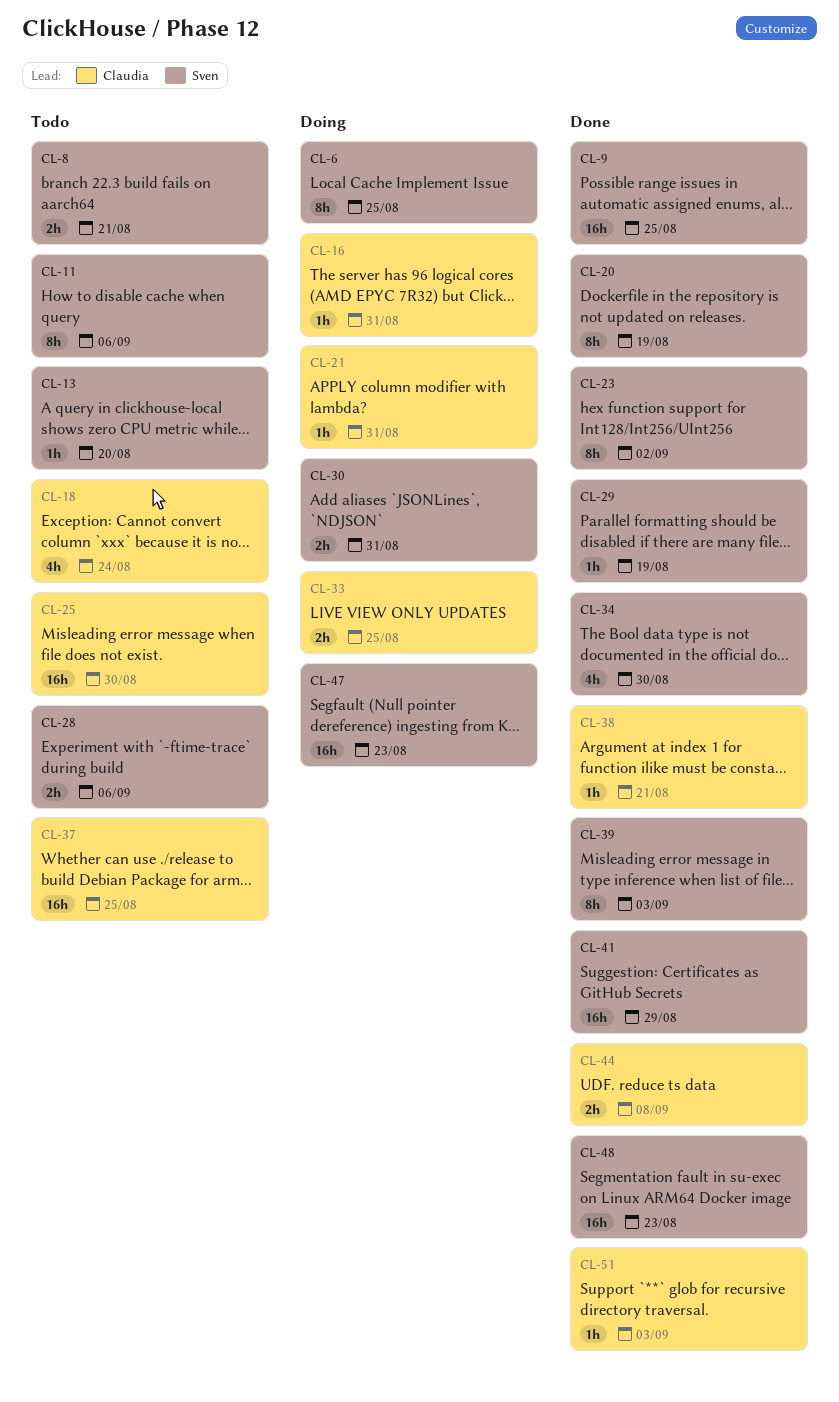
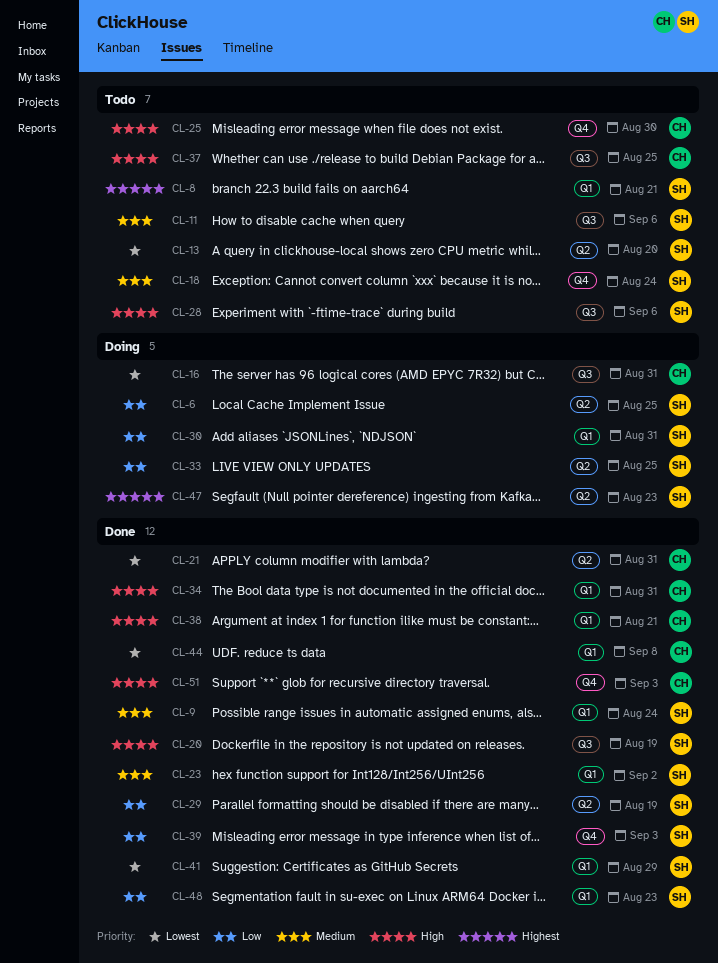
CL-9, due: Aug 25 -> Aug 24
CL-18, owner: Claudia -> Sven
CL-21, status: Doing -> Done
CL-33, owner: Claudia -> Sven
CL-34, owner: Sven -> Claudia
CL-34, due: Aug 30 -> Aug 31

